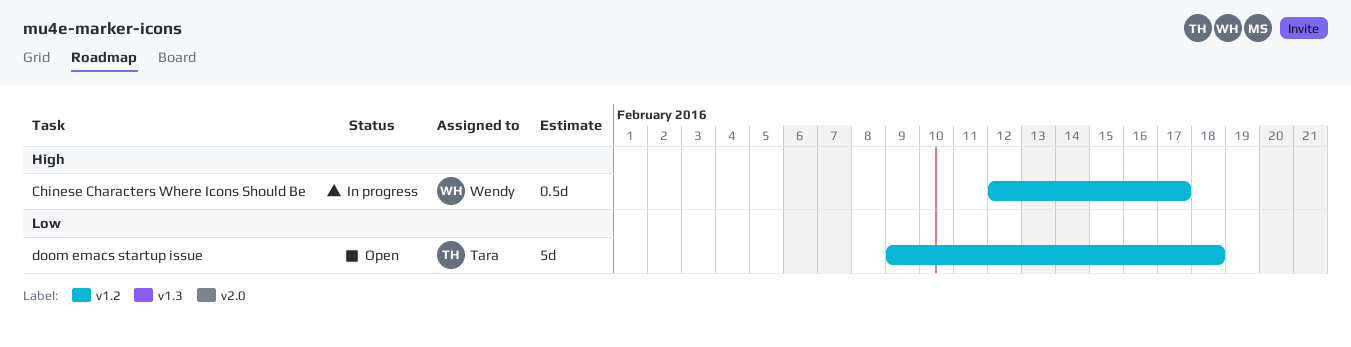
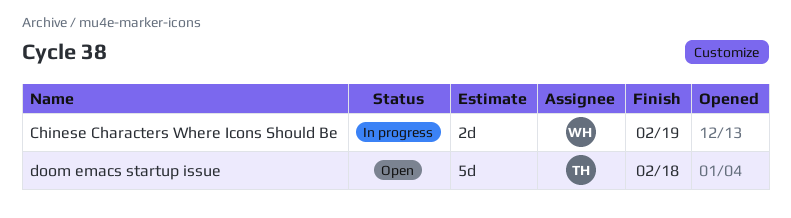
Chinese Characters Where Icons Should Be, estimate: 0.5d -> 2d
Chinese Characters Where Icons Should Be, due: Feb 17 -> Feb 19

